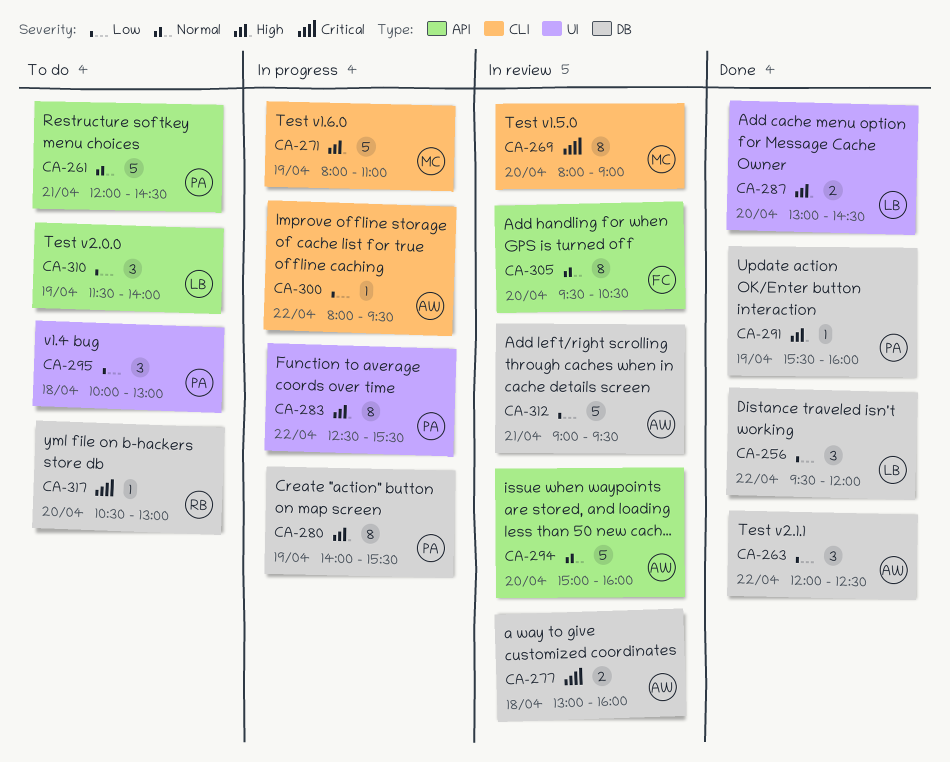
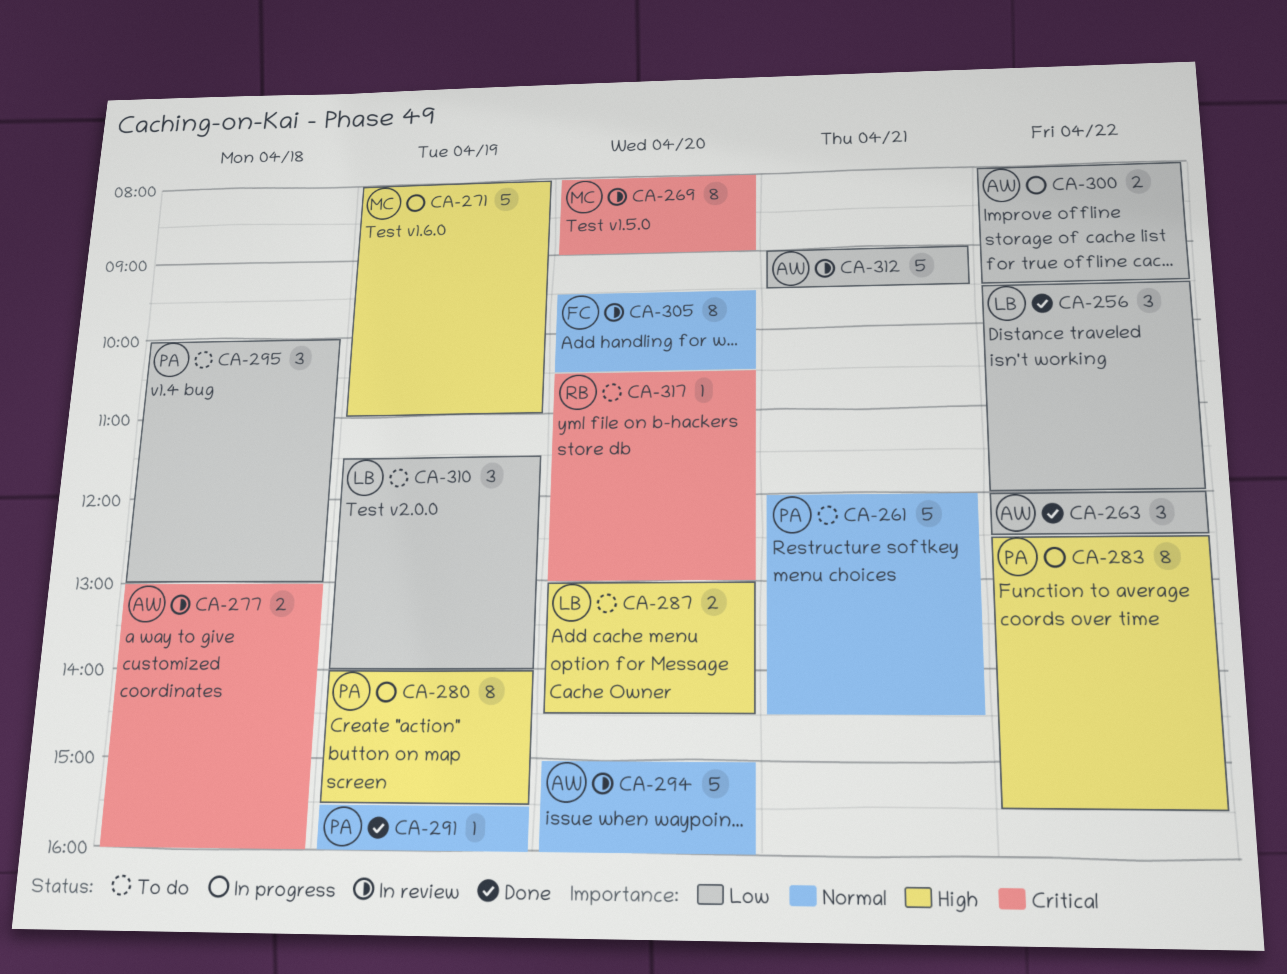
CA-287, status: Done -> To do
CA-291, priority: High -> Normal
CA-300, estimate: 1 -> 2

